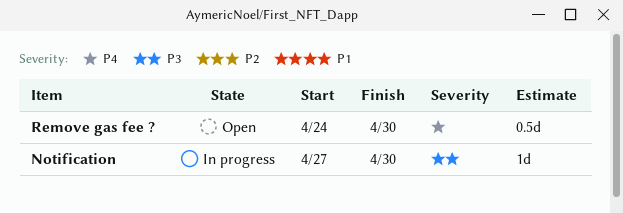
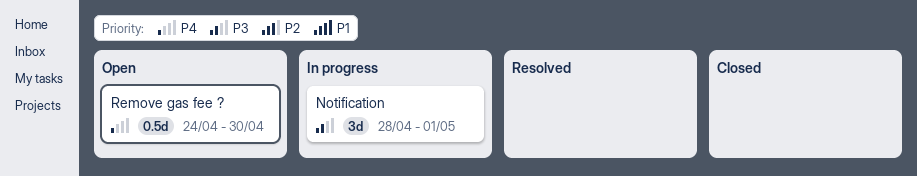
Notification, estimate: 1d -> 3d
Notification, start: Apr 27 -> Apr 28
Notification, due: Apr 30 -> May 1

